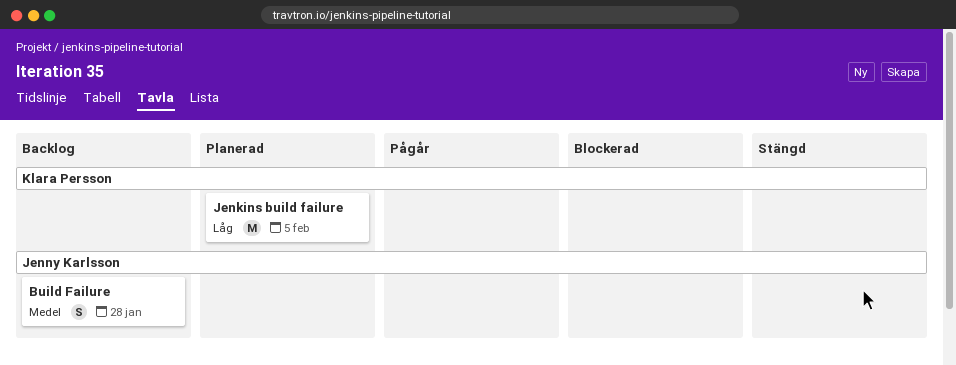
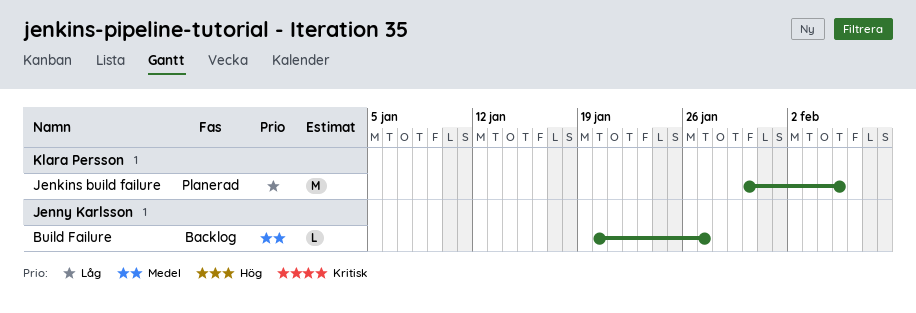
Build Failure, estimate: S -> L
Build Failure, due: Jan 28 -> Jan 27

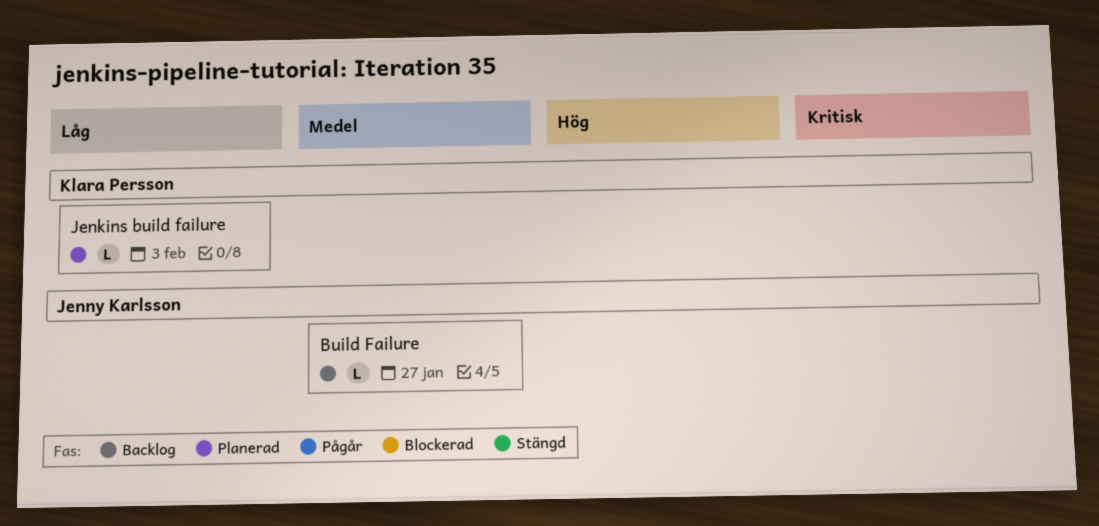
Jenkins build failure, estimate: M -> L
Jenkins build failure, due: Feb 5 -> Feb 3

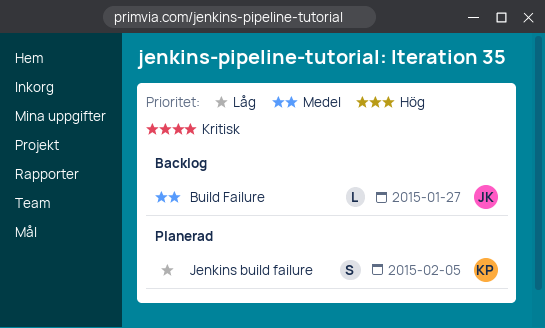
Jenkins build failure, estimate: L -> S
Jenkins build failure, due: Feb 3 -> Feb 5

